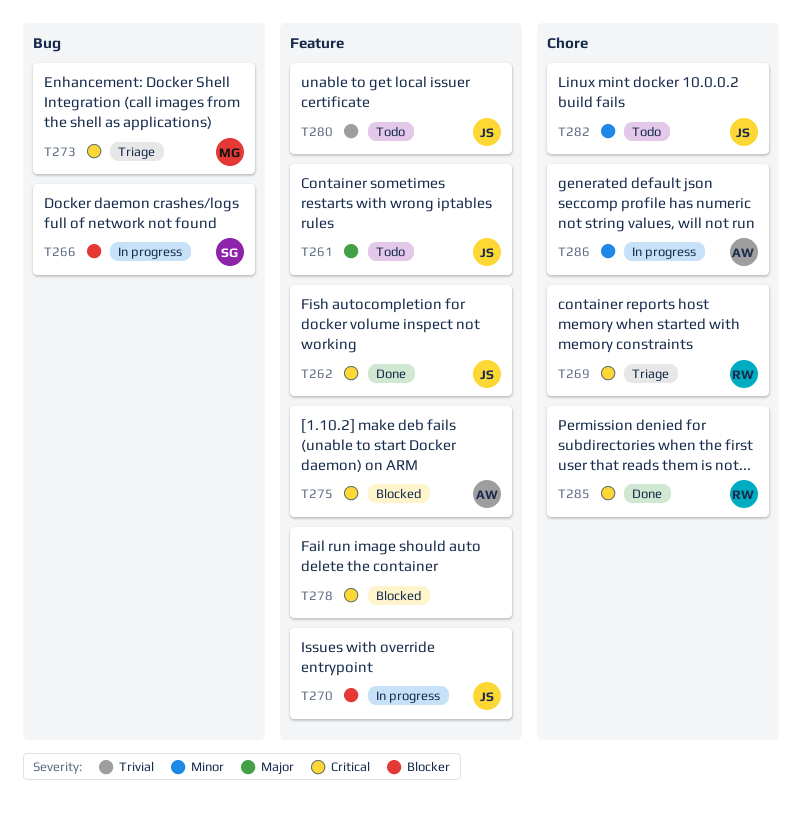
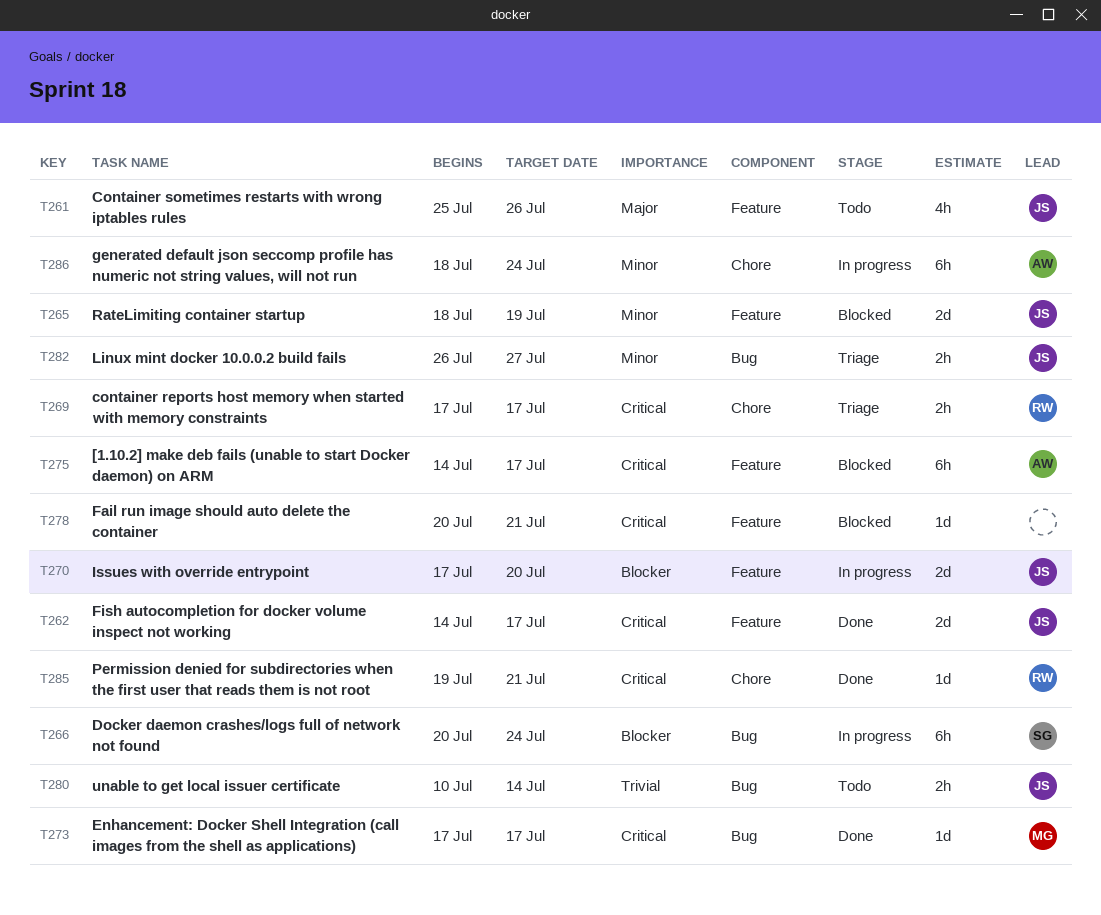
T265: none -> present
T273, status: Triage -> Done
T280, label: Feature -> Bug
T282, status: Todo -> Triage
T282, label: Chore -> Bug

